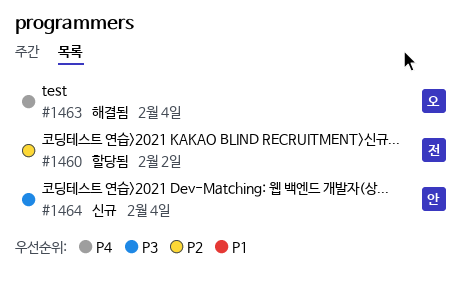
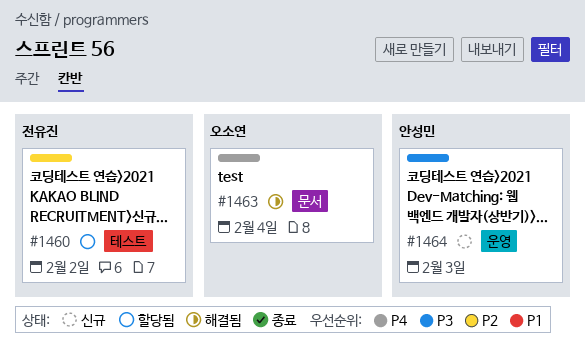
#1464, due: Feb 4 -> Feb 3

